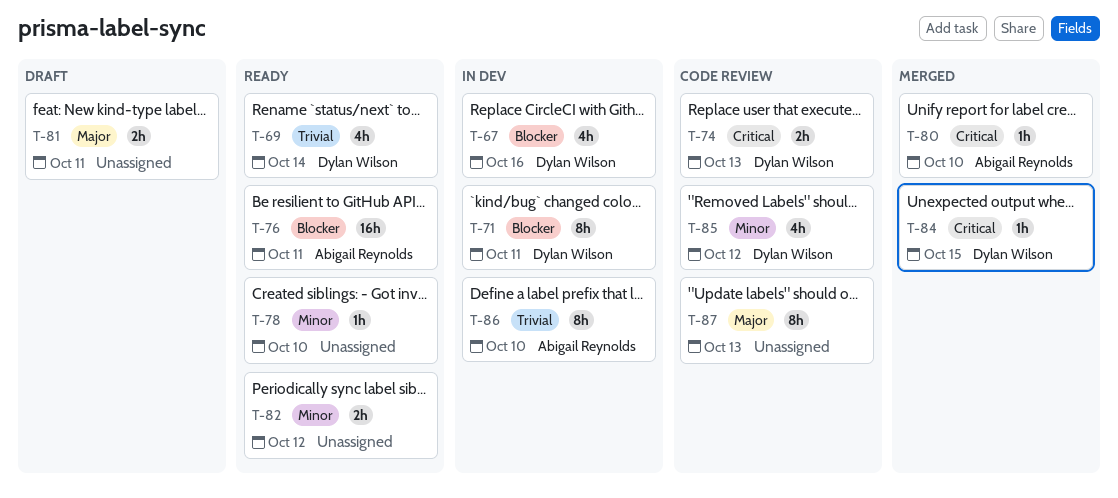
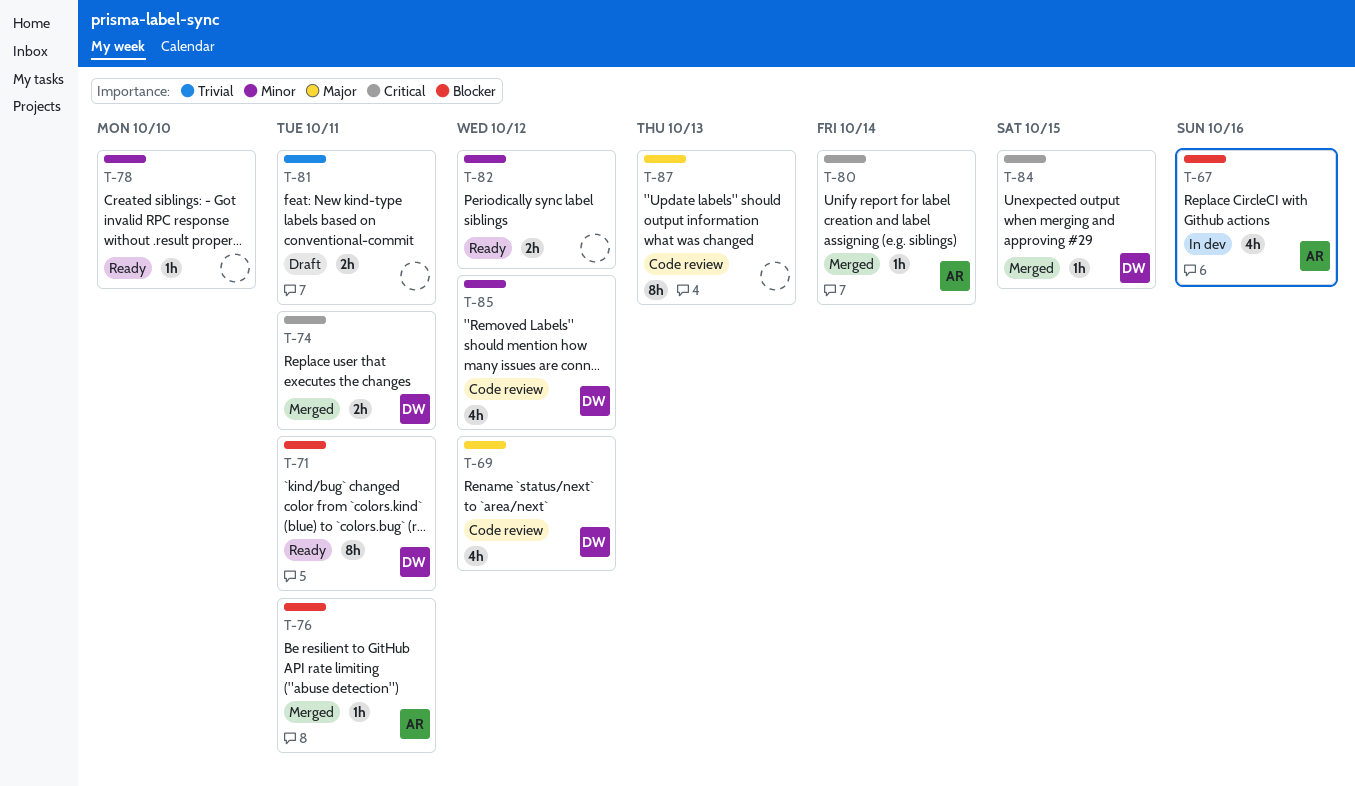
T-67, owner: Dylan Wilson -> Abigail Reynolds
T-69, status: Ready -> Code review
T-69, priority: Trivial -> Major
T-69, due: Oct 14 -> Oct 12
T-71, status: In dev -> Ready
T-74, status: Code review -> Merged
T-74, due: Oct 13 -> Oct 11
T-76, status: Ready -> Merged
T-76, estimate: 16h -> 1h
T-80, due: Oct 10 -> Oct 14
T-81, priority: Major -> Trivial
T-86: present -> none

